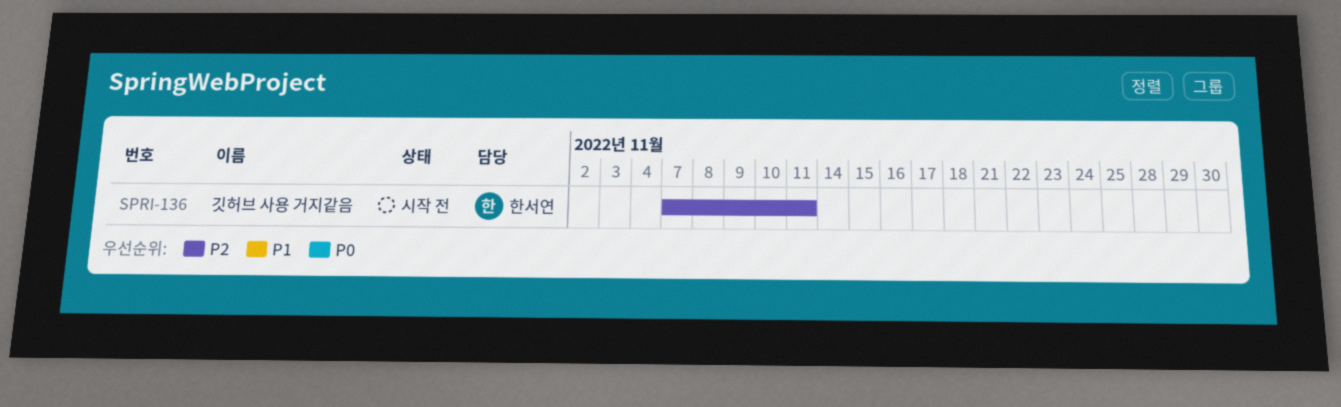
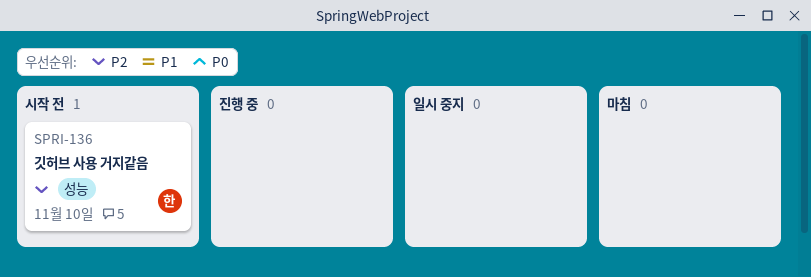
SPRI-136, due: Nov 11 -> Nov 10

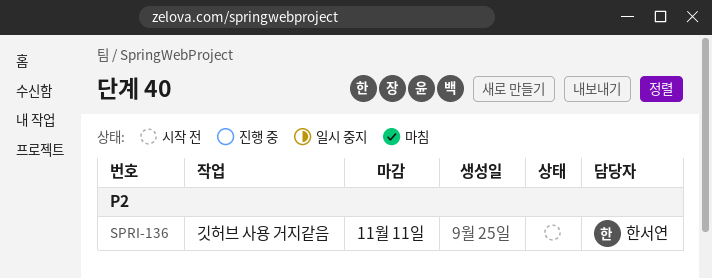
SPRI-136, due: Nov 10 -> Nov 11

